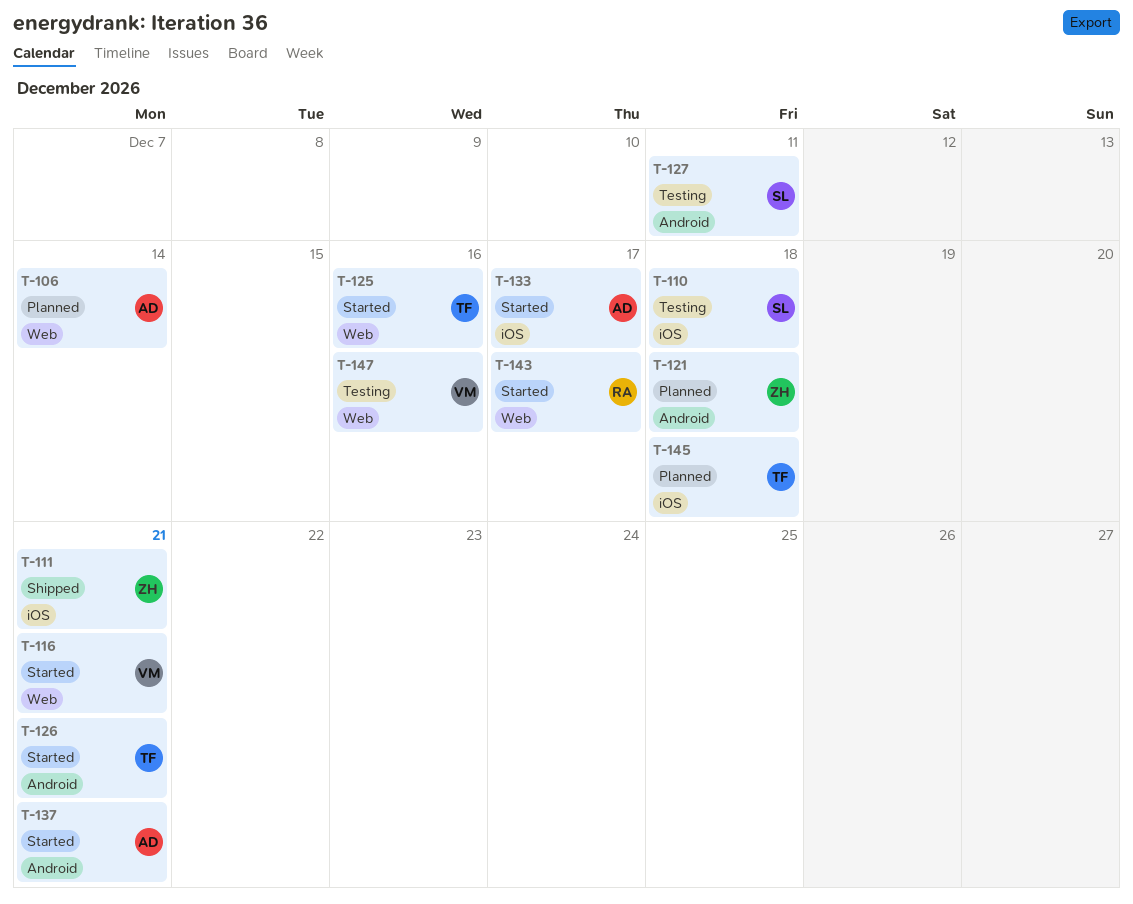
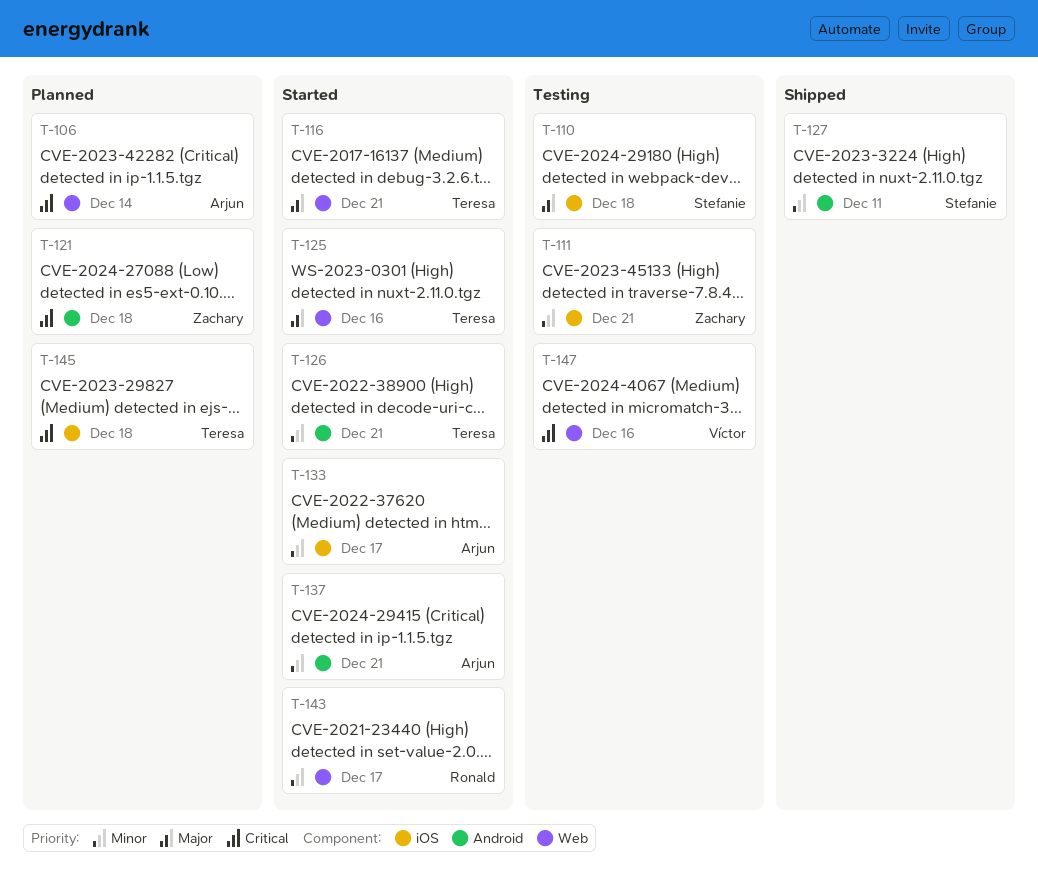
T-111, status: Shipped -> Testing
T-116, owner: Víctor -> Teresa
T-127, status: Testing -> Shipped

